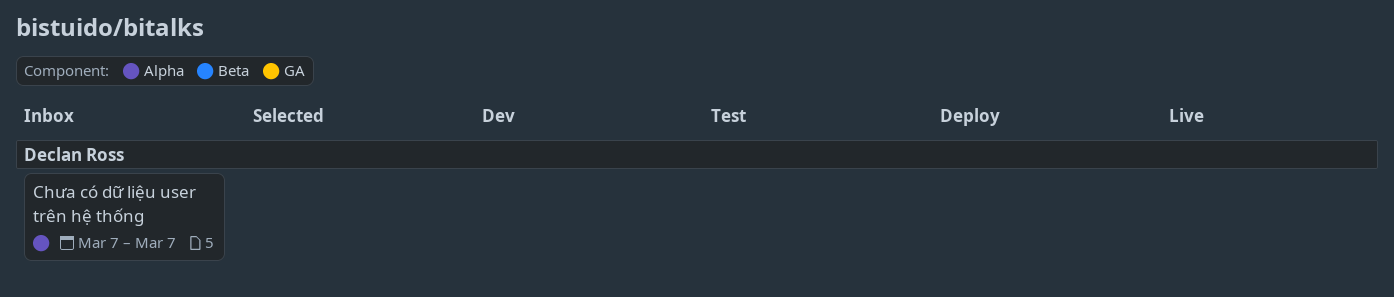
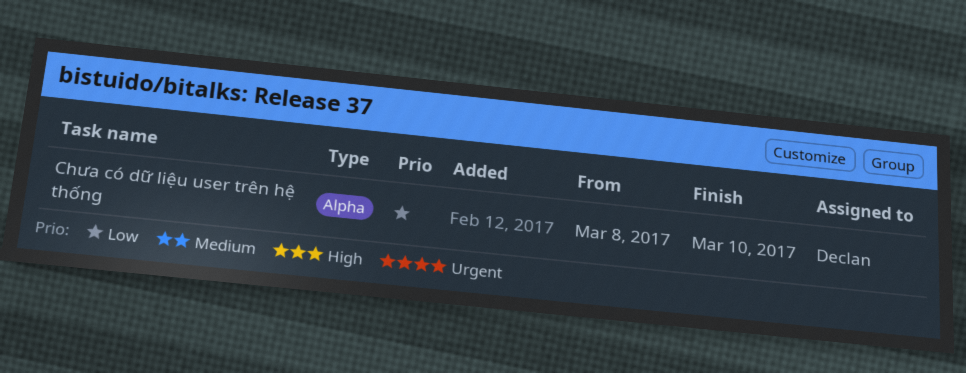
Chưa có dữ liệu user trên hệ thống, start: Mar 7 -> Mar 8
Chưa có dữ liệu user trên hệ thống, due: Mar 7 -> Mar 10

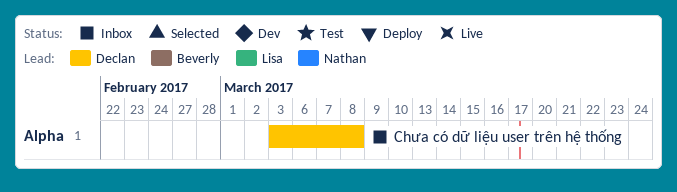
Chưa có dữ liệu user trên hệ thống, start: Mar 8 -> Mar 3
Chưa có dữ liệu user trên hệ thống, due: Mar 10 -> Mar 8

